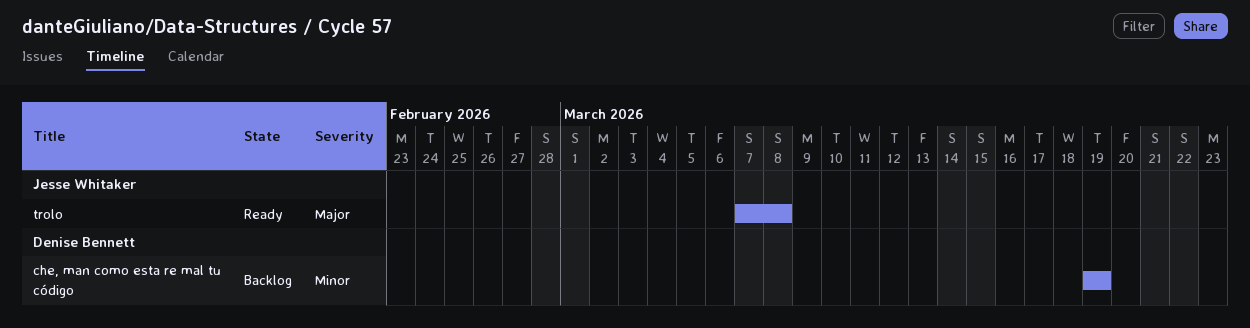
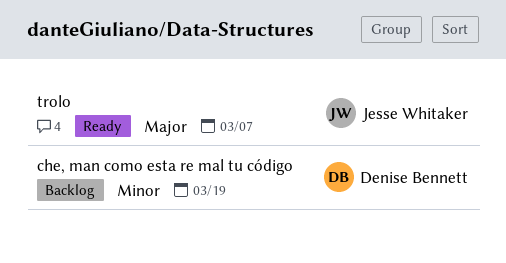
trolo, due: Mar 8 -> Mar 7

